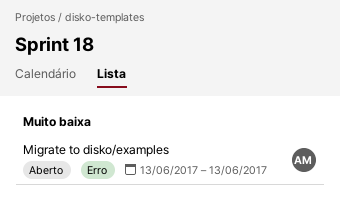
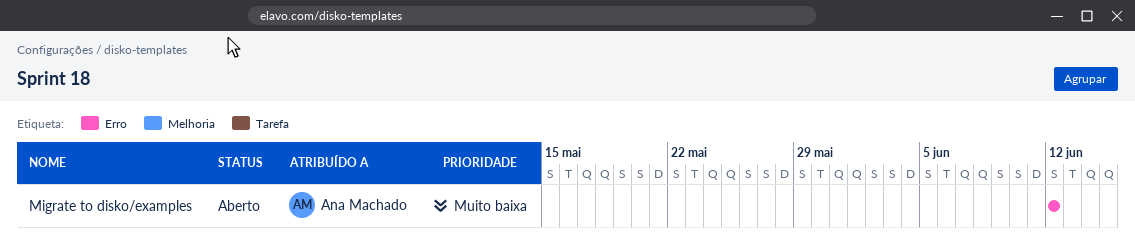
Migrate to disko/examples, start: Jun 13 -> Jun 12
Migrate to disko/examples, due: Jun 13 -> Jun 12

